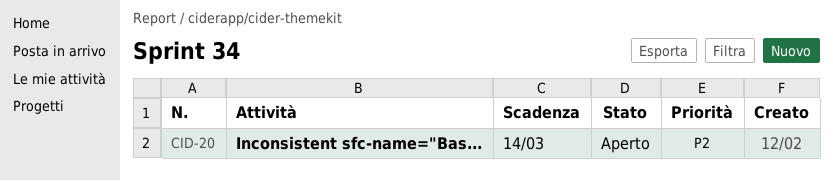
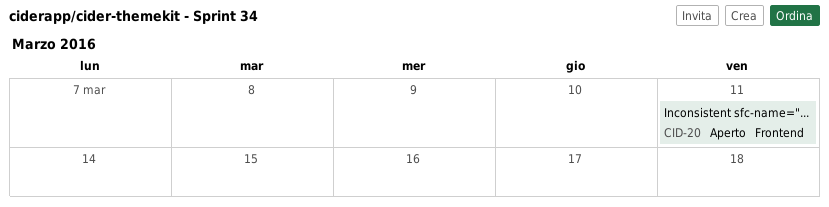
CID-20, due: Mar 14 -> Mar 11

